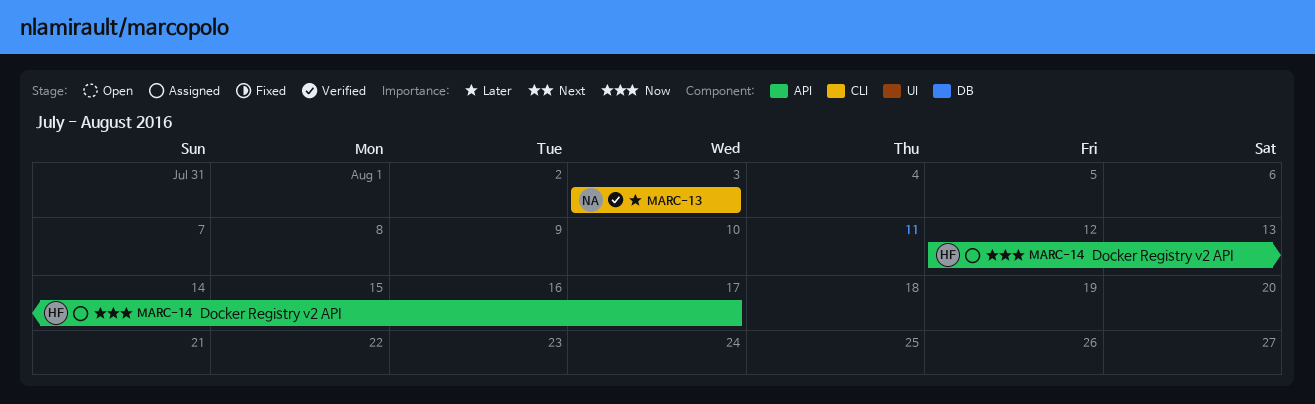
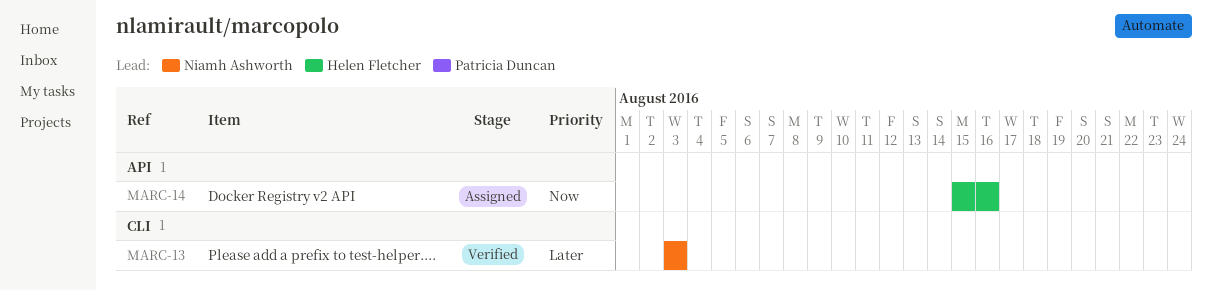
MARC-14, start: Aug 12 -> Aug 15
MARC-14, due: Aug 17 -> Aug 16

